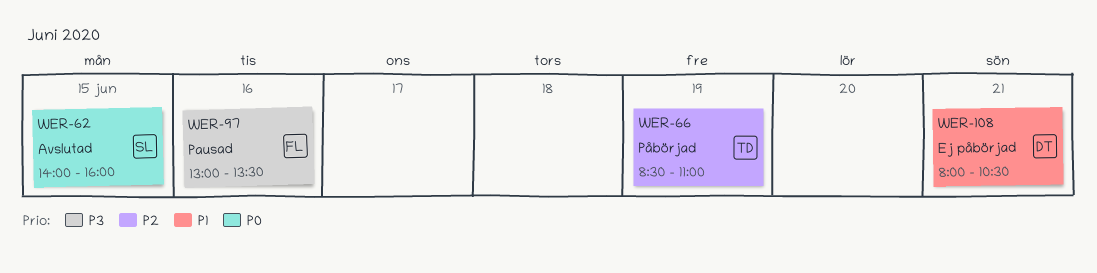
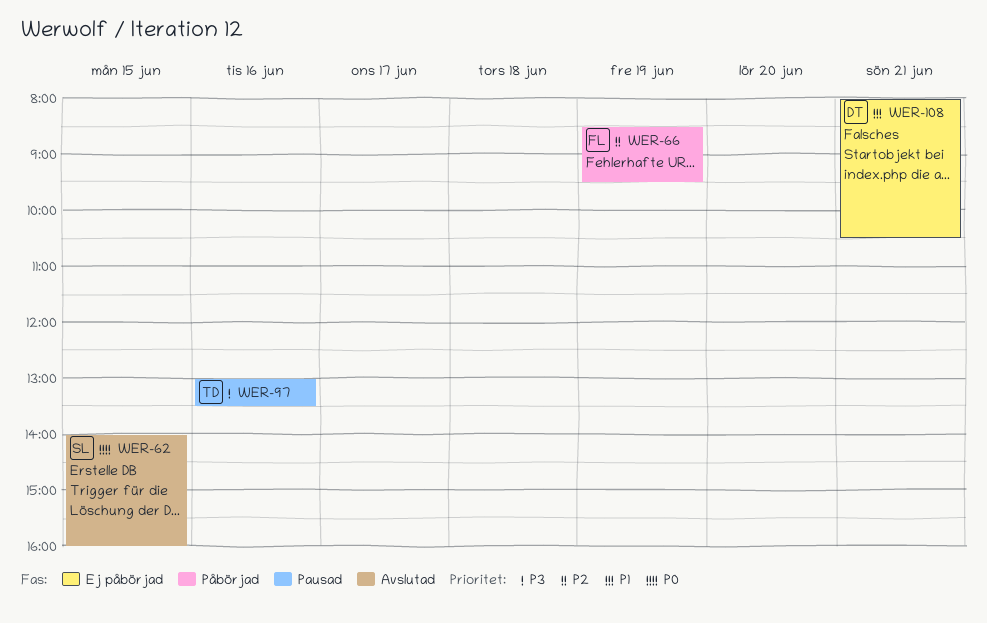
WER-66, owner: TD -> FL
WER-66, ends: 11:00 -> 09:30
WER-97, owner: FL -> TD

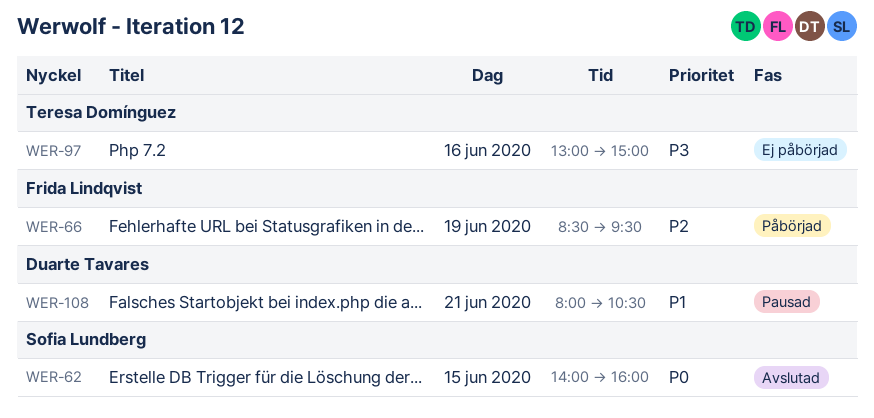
WER-97, status: Pausad -> Ej påbörjad
WER-97, ends: 13:30 -> 15:00
WER-108, status: Ej påbörjad -> Pausad

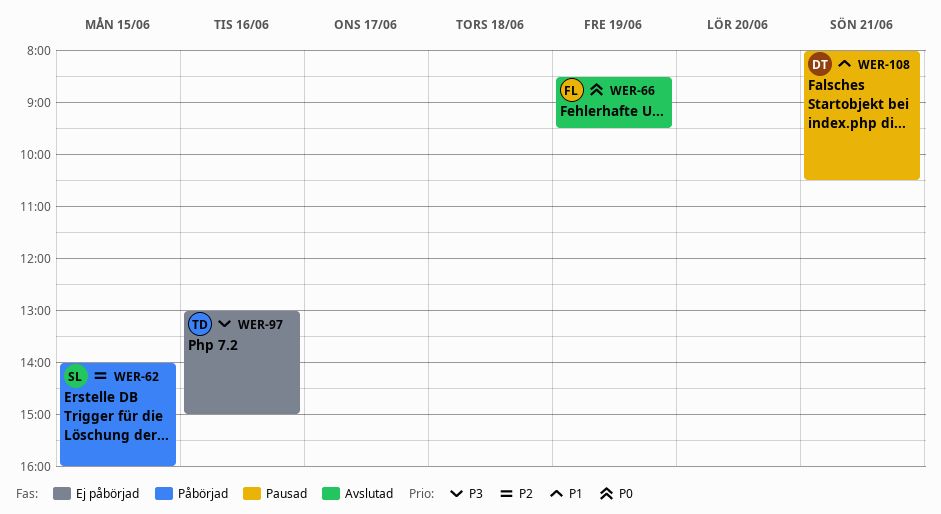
WER-62, status: Avslutad -> Påbörjad
WER-62, priority: P0 -> P2
WER-66, status: Påbörjad -> Avslutad
WER-66, priority: P2 -> P0

